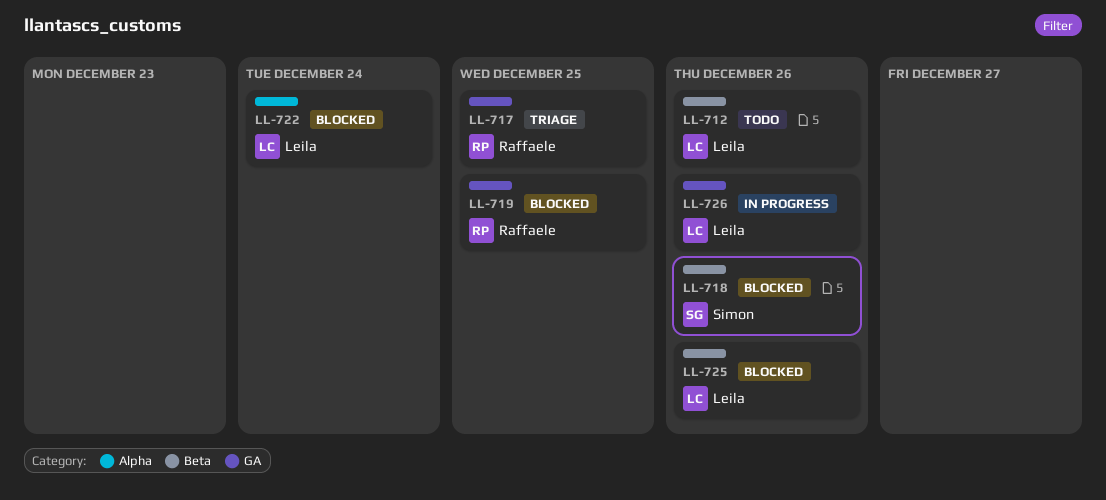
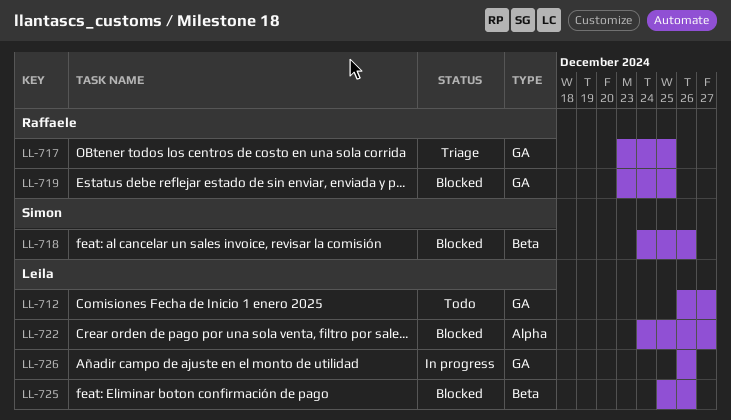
LL-712, label: Beta -> GA
LL-712, due: Dec 26 -> Dec 27
LL-722, due: Dec 24 -> Dec 27

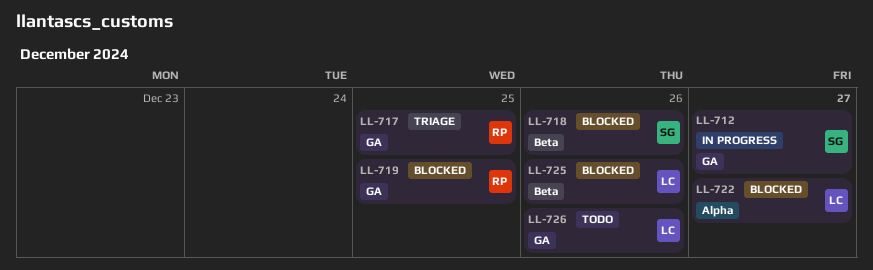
LL-712, status: Todo -> In progress
LL-712, owner: Leila -> Simon
LL-726, status: In progress -> Todo

